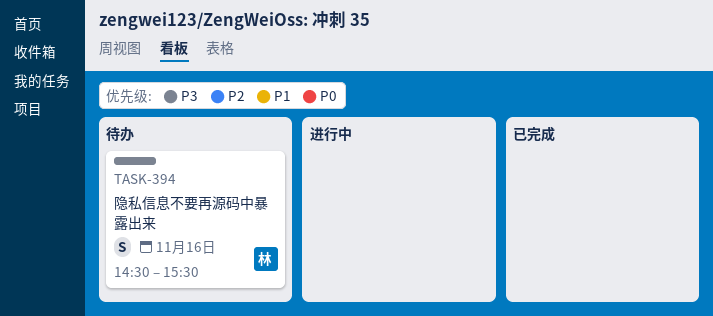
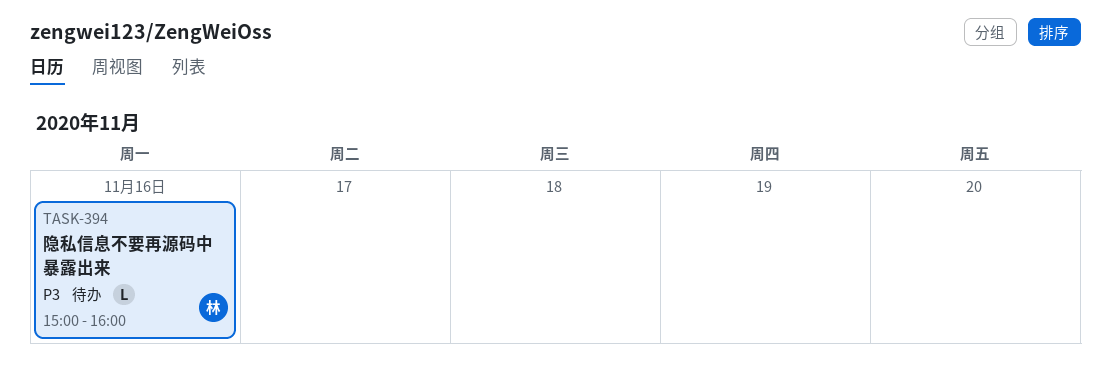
TASK-394, estimate: S -> L
TASK-394, begins: 14:30 -> 15:00
TASK-394, ends: 15:30 -> 16:00

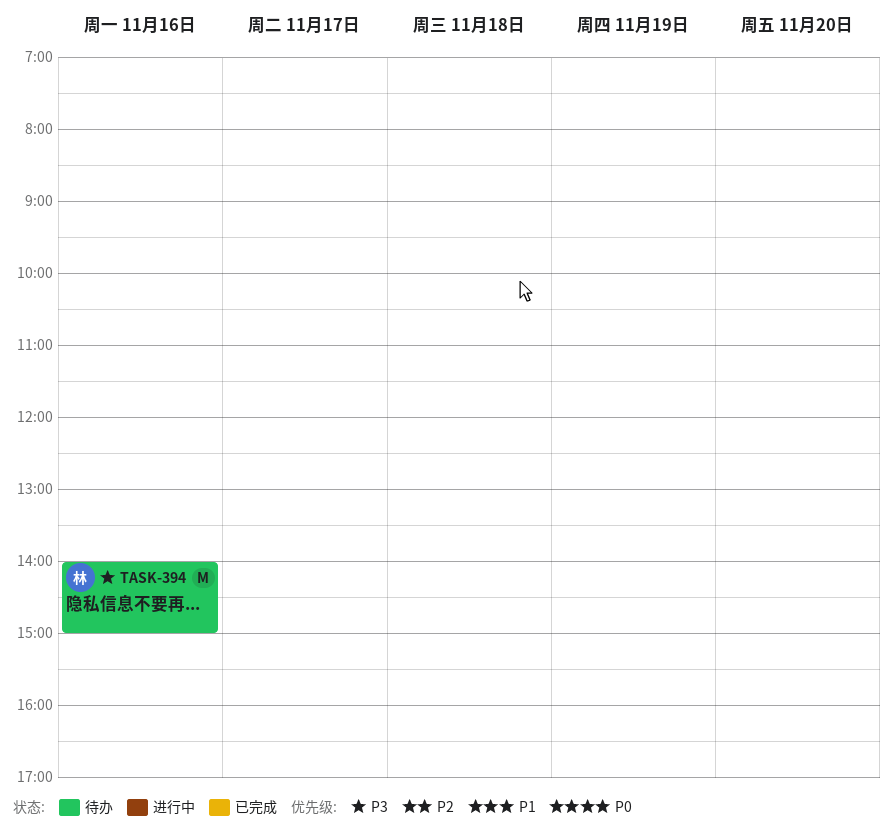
TASK-394, estimate: L -> M
TASK-394, begins: 15:00 -> 14:00
TASK-394, ends: 16:00 -> 15:00

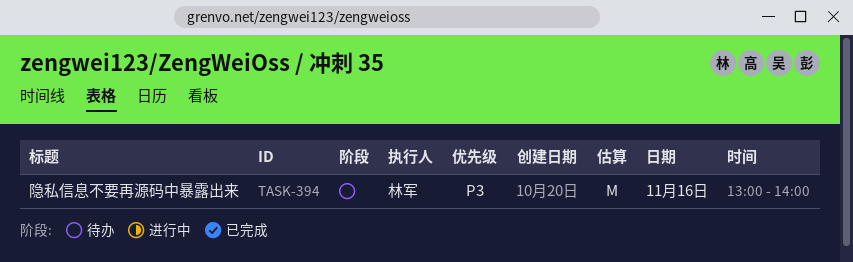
TASK-394, begins: 14:00 -> 13:00
TASK-394, ends: 15:00 -> 14:00

